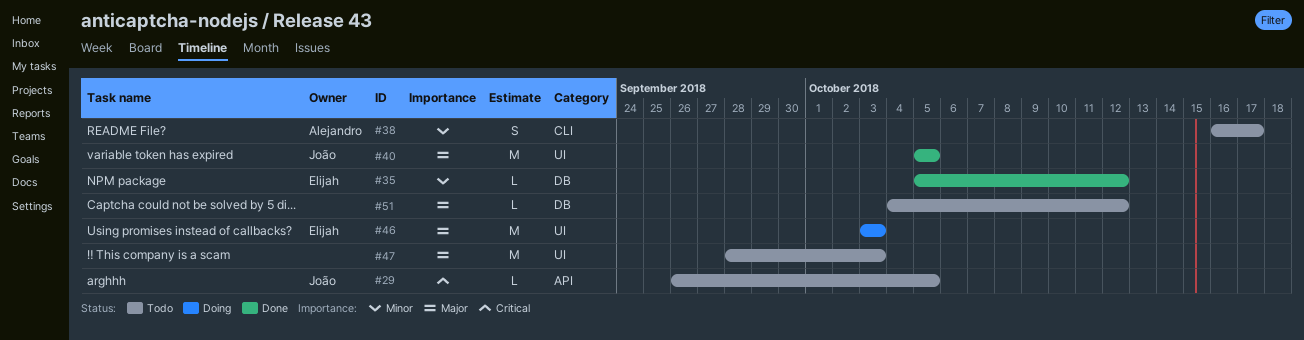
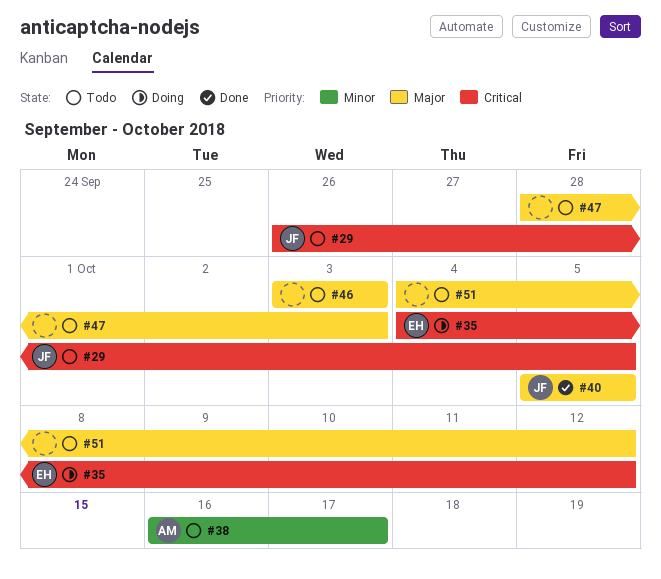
#35, status: Done -> Doing
#35, priority: Minor -> Critical
#35, start: Oct 5 -> Oct 4
#46, status: Doing -> Todo
#46, owner: Elijah -> none

